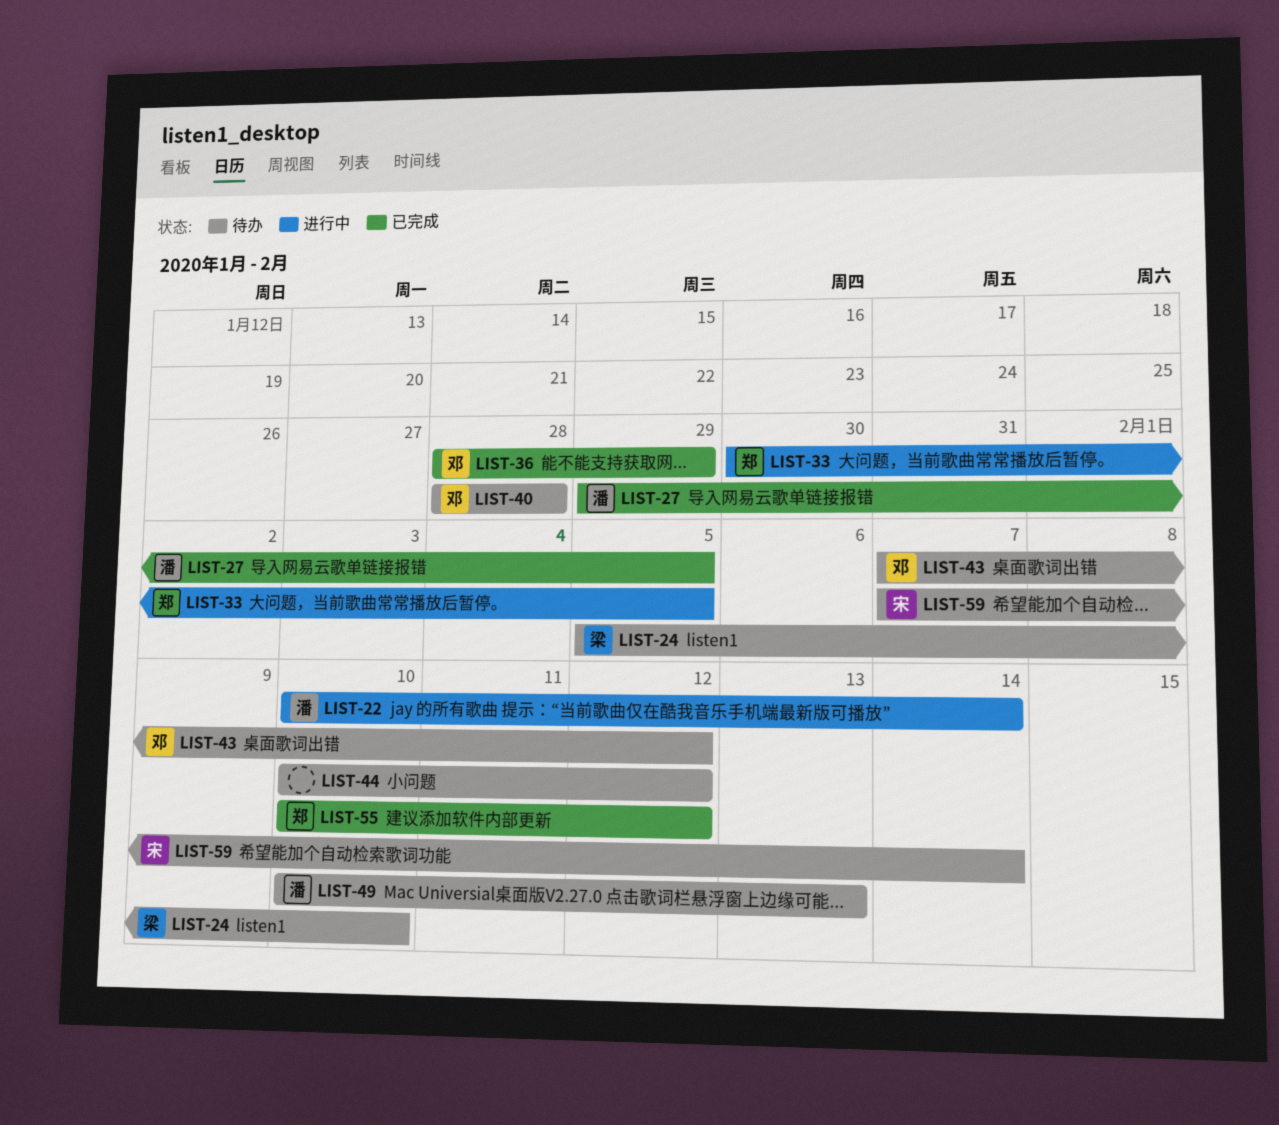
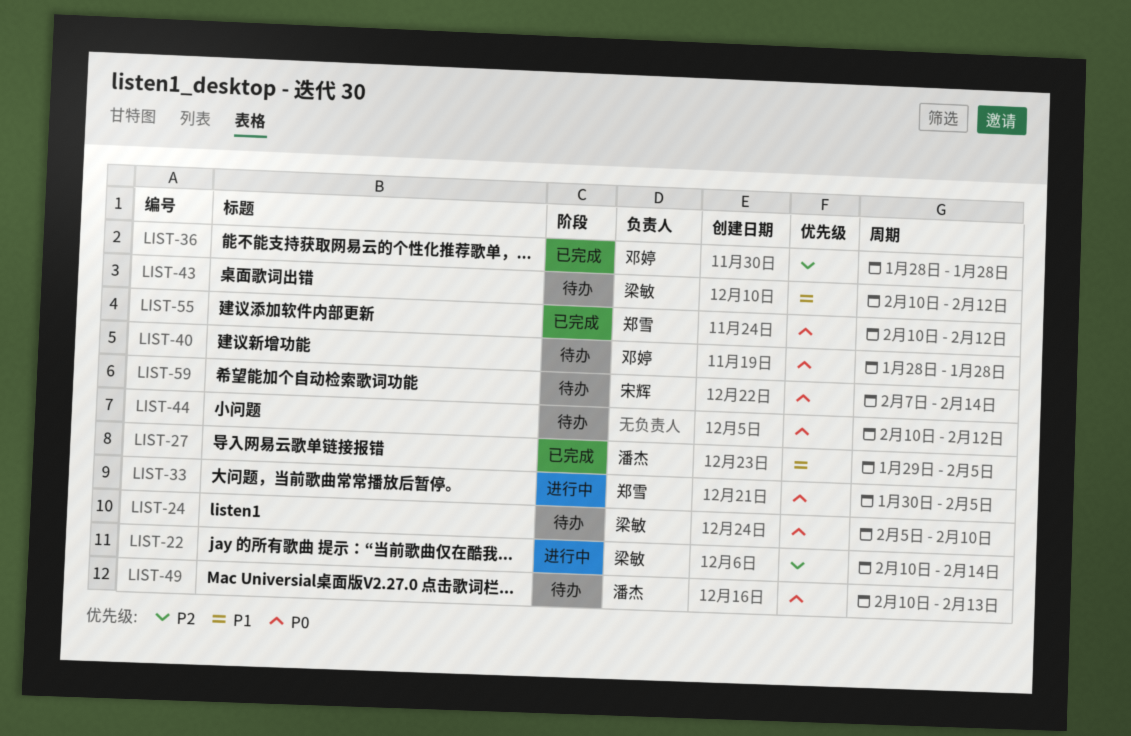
LIST-22, owner: 潘杰 -> 梁敏
LIST-36, due: Jan 29 -> Jan 28
LIST-43, owner: 邓婷 -> 梁敏
LIST-43, start: Feb 7 -> Feb 10

